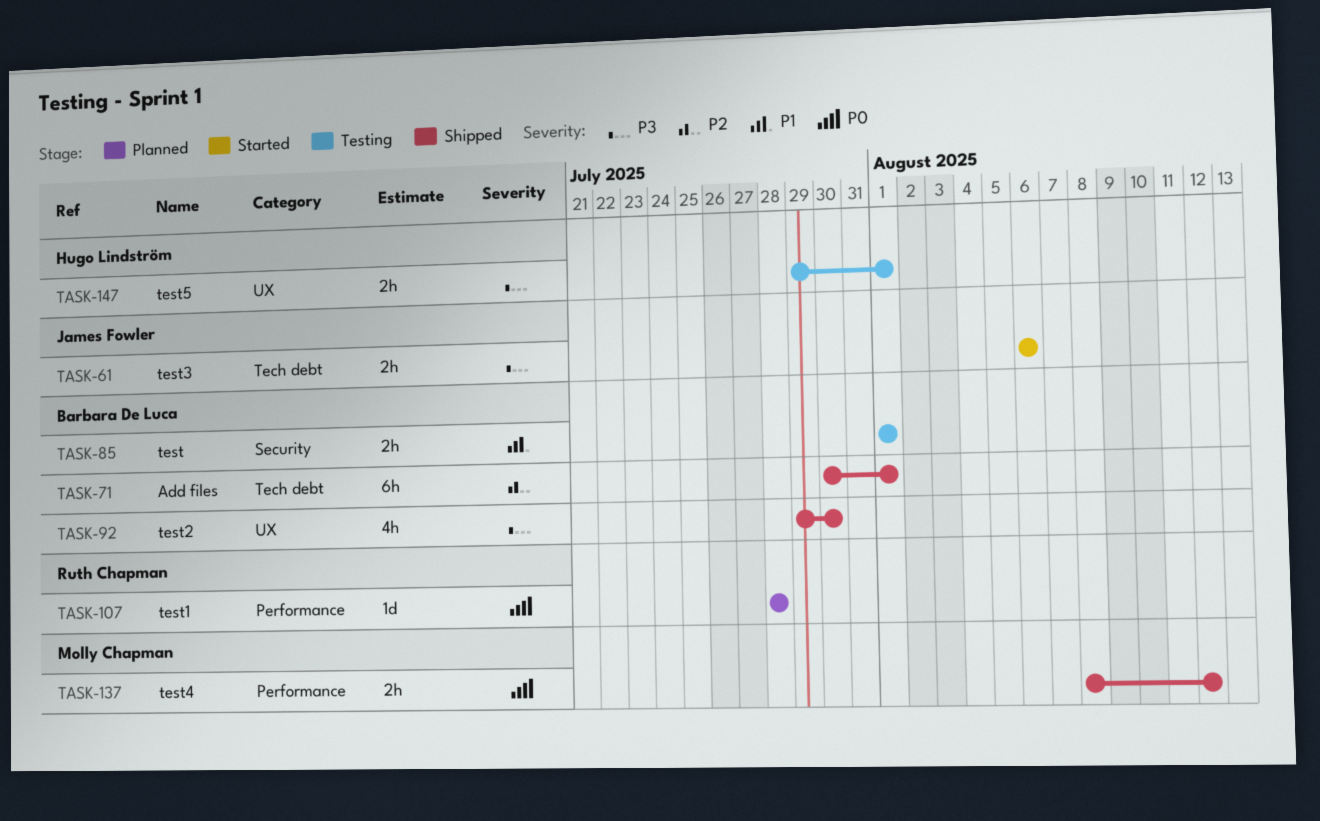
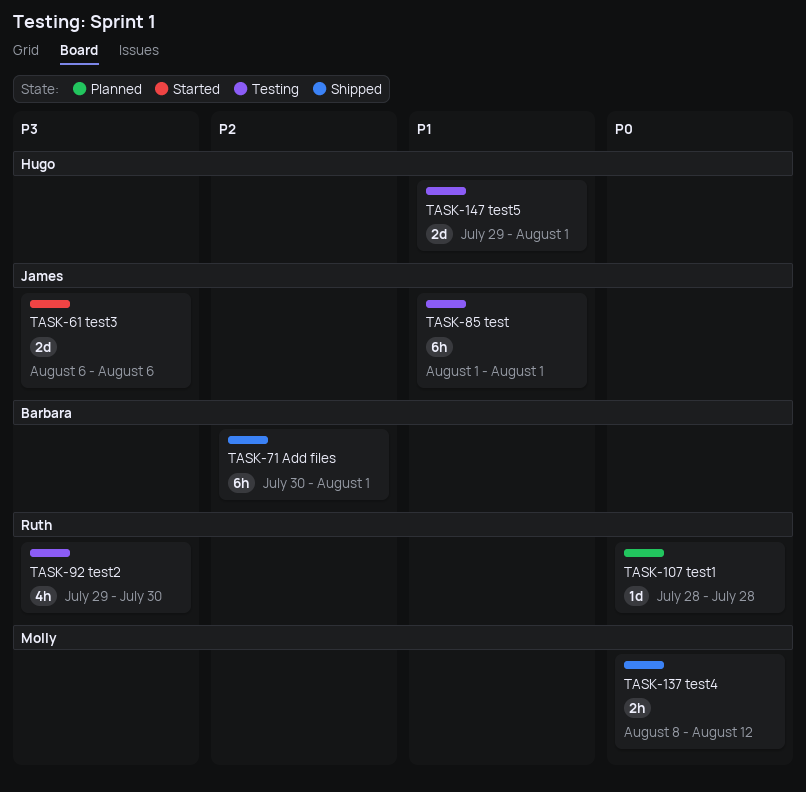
TASK-61, estimate: 2h -> 2d
TASK-85, owner: Barbara De Luca -> James Fowler
TASK-85, estimate: 2h -> 6h
TASK-92, status: Shipped -> Testing
TASK-92, owner: Barbara De Luca -> Ruth Chapman
TASK-147, priority: P3 -> P1
TASK-147, estimate: 2h -> 2d

